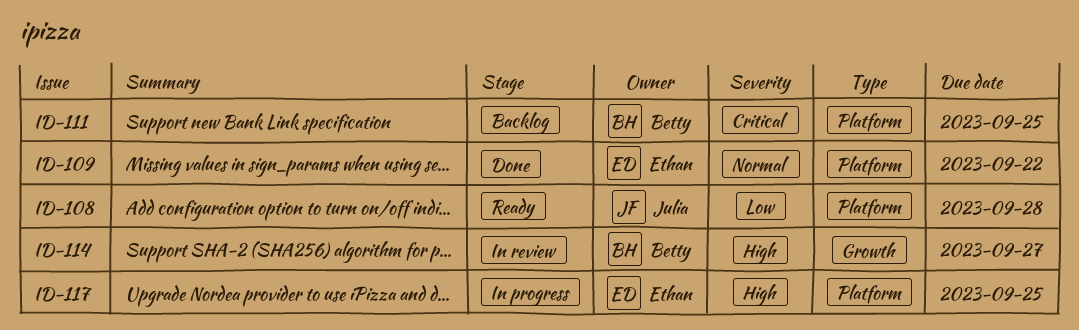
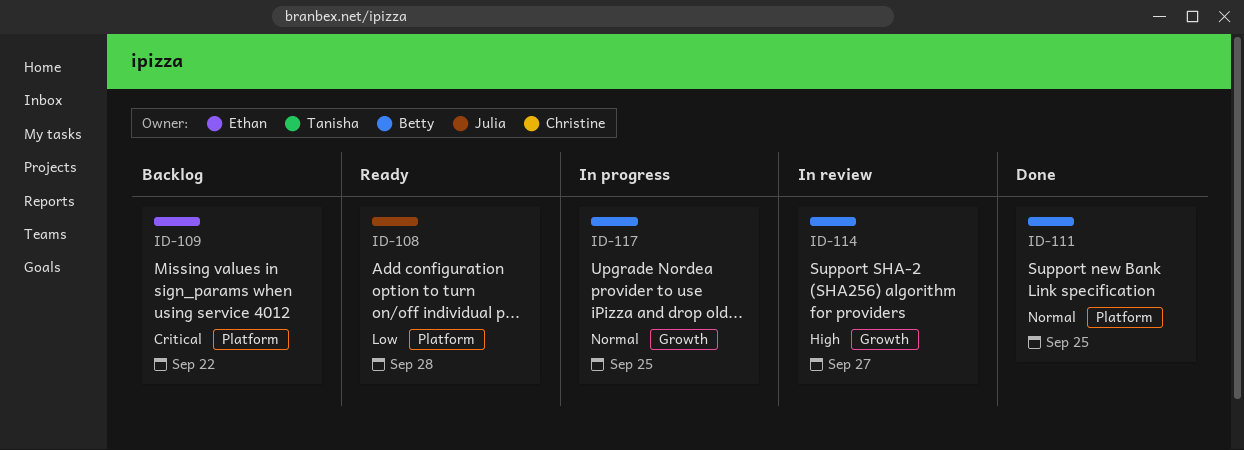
ID-109, status: Done -> Backlog
ID-109, priority: Normal -> Critical
ID-111, status: Backlog -> Done
ID-111, priority: Critical -> Normal
ID-117, owner: Ethan -> Betty
ID-117, priority: High -> Normal
ID-117, label: Platform -> Growth

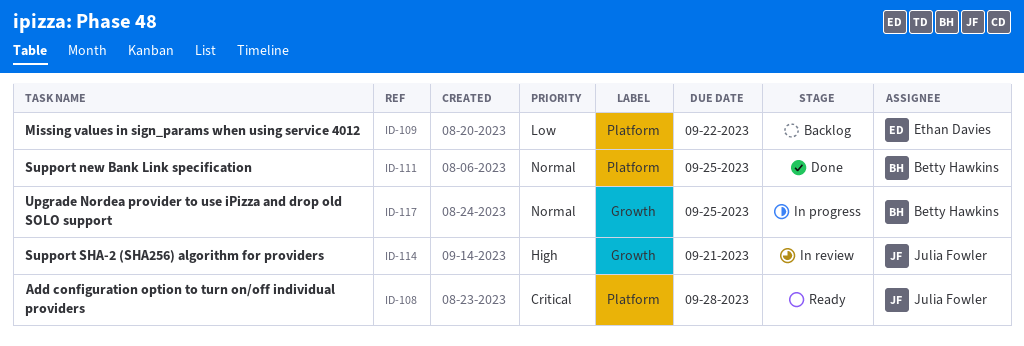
ID-108, priority: Low -> Critical
ID-109, priority: Critical -> Low
ID-114, owner: Betty Hawkins -> Julia Fowler
ID-114, due: Sep 27 -> Sep 21

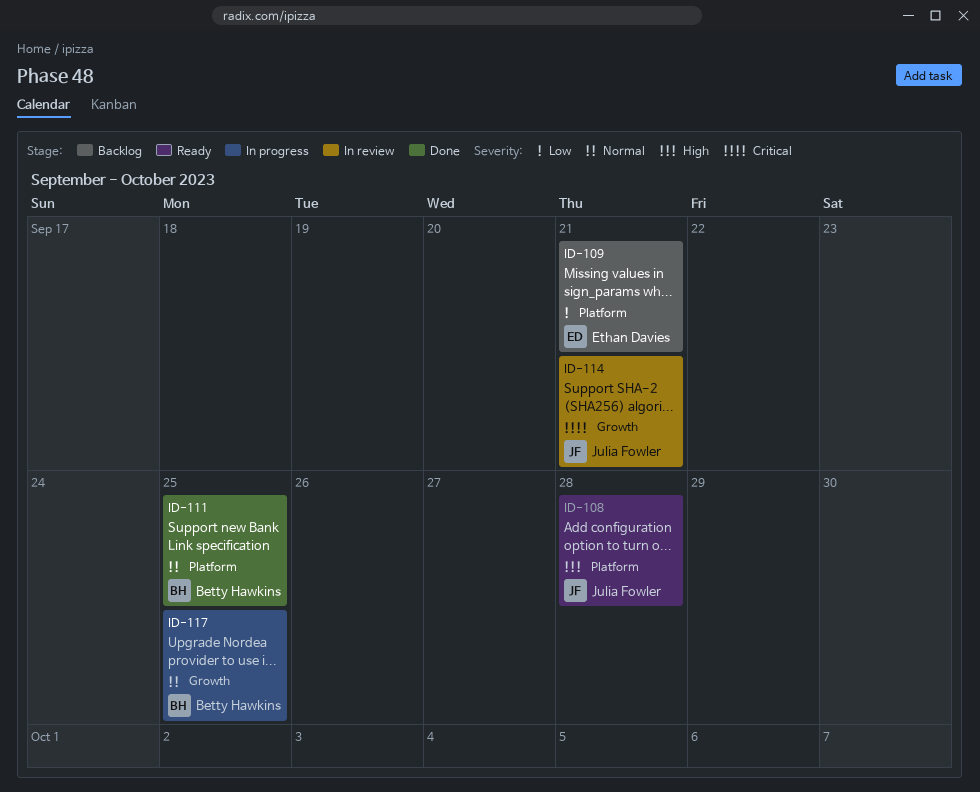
ID-108, priority: Critical -> High
ID-109, due: Sep 22 -> Sep 21
ID-114, priority: High -> Critical

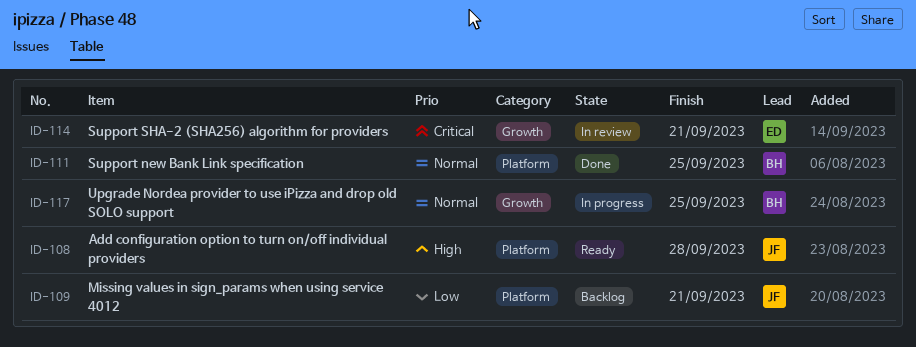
ID-109, owner: Ethan Davies -> Julia Fowler
ID-114, owner: Julia Fowler -> Ethan Davies

